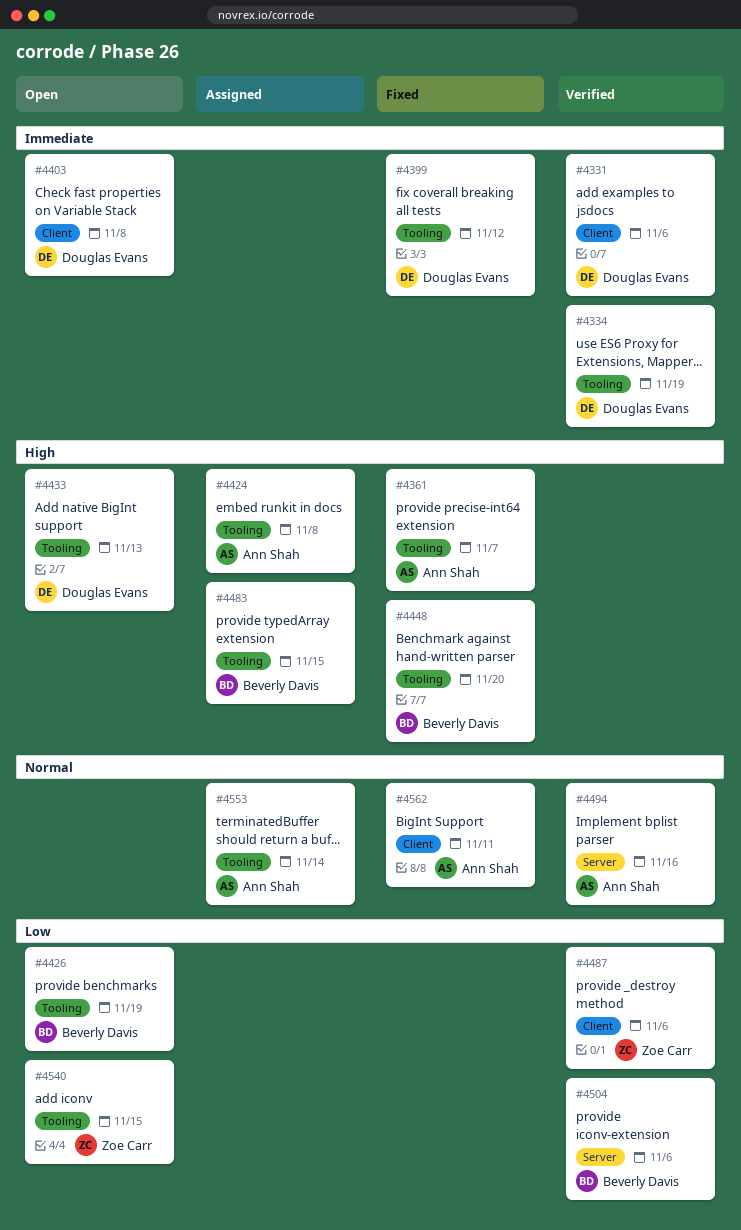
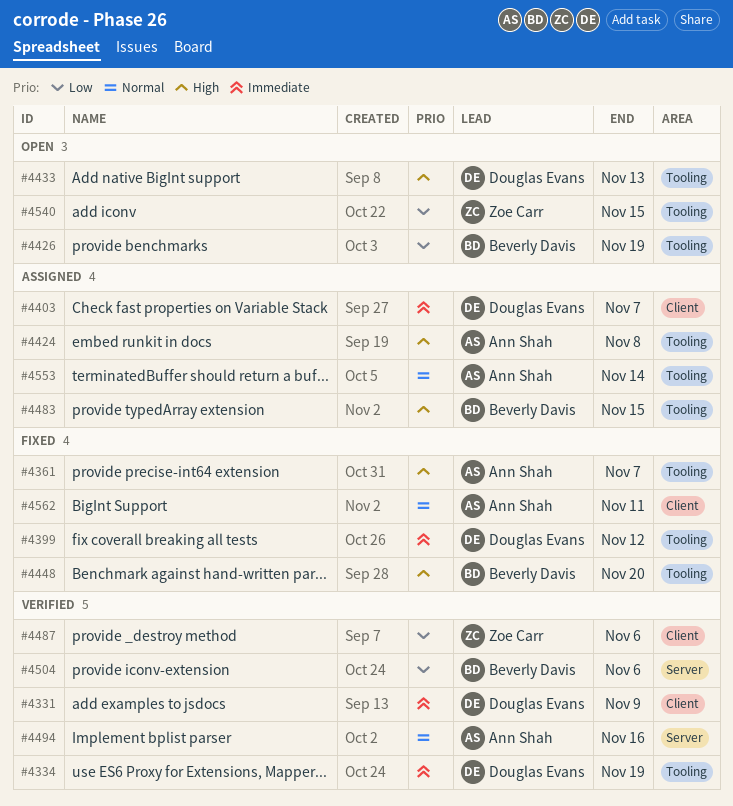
#4331, due: Nov 6 -> Nov 9
#4403, status: Open -> Assigned
#4403, due: Nov 8 -> Nov 7

